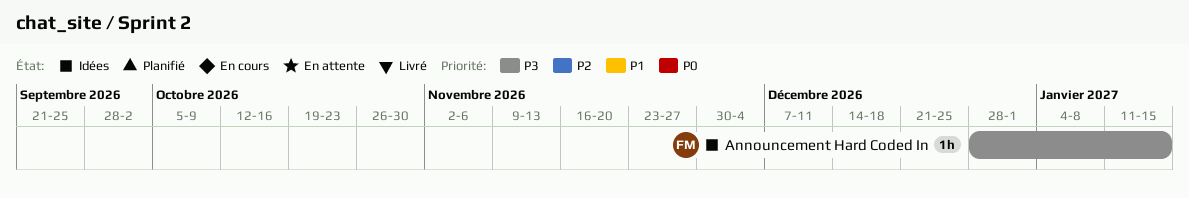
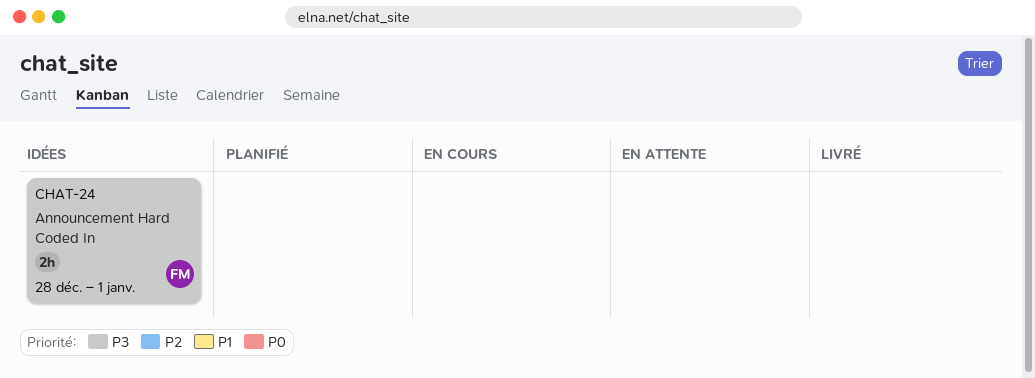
Announcement Hard Coded In, estimate: 1h -> 2h
Announcement Hard Coded In, due: Jan 15 -> Jan 1

